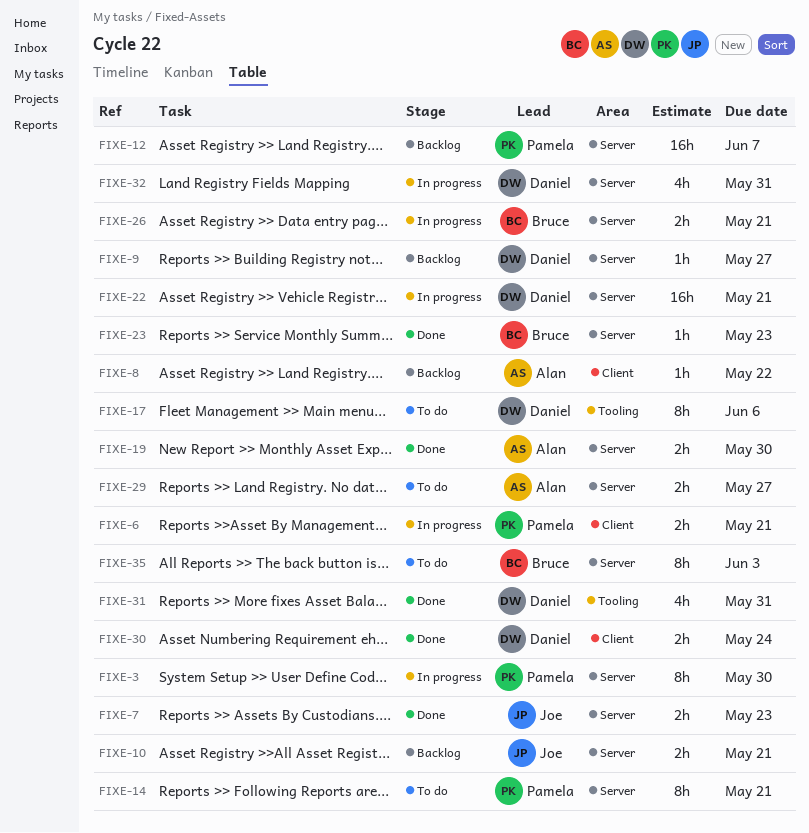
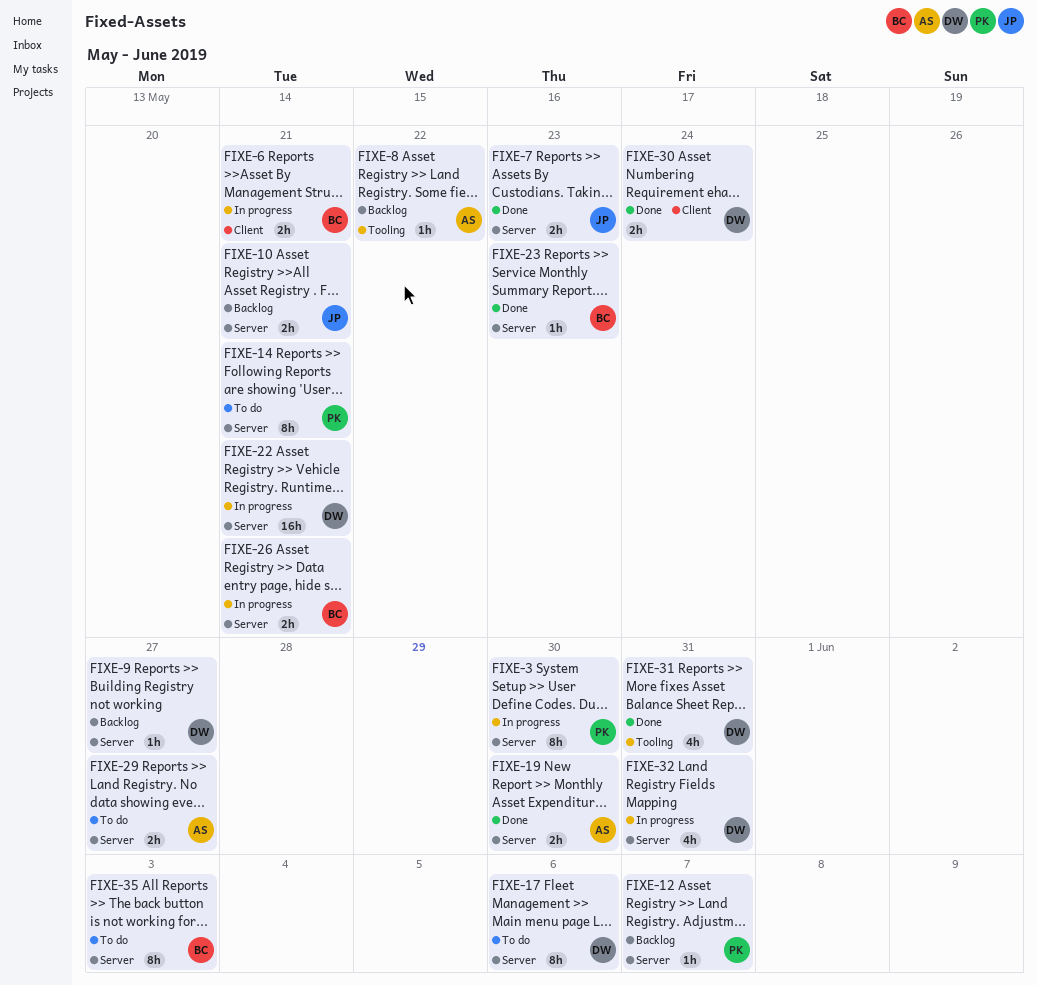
FIXE-6, owner: Pamela -> Bruce
FIXE-8, label: Client -> Tooling
FIXE-12, estimate: 16h -> 1h
FIXE-17, label: Tooling -> Server

